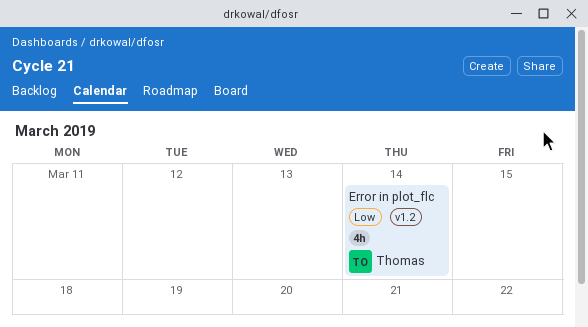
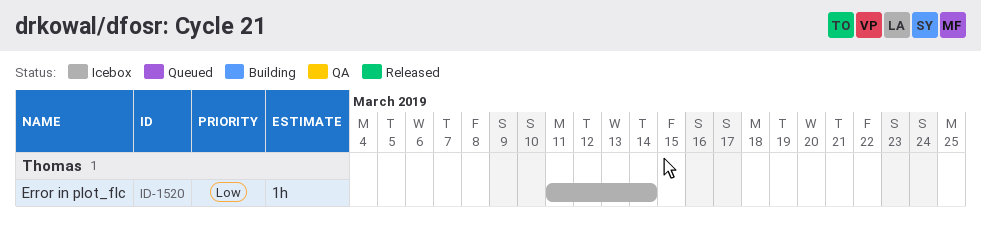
Error in plot_flc, estimate: 4h -> 1h

